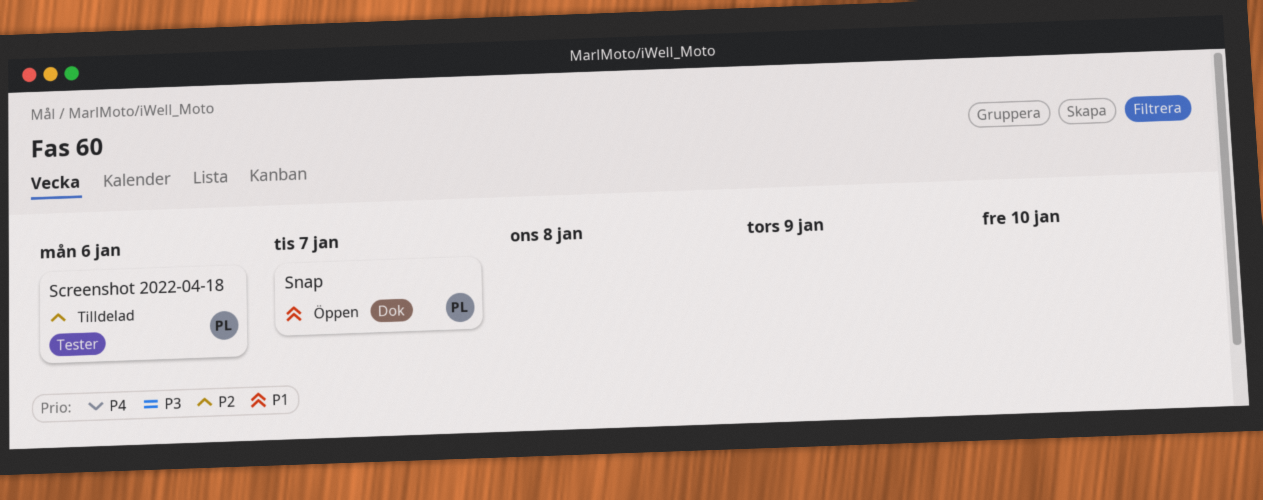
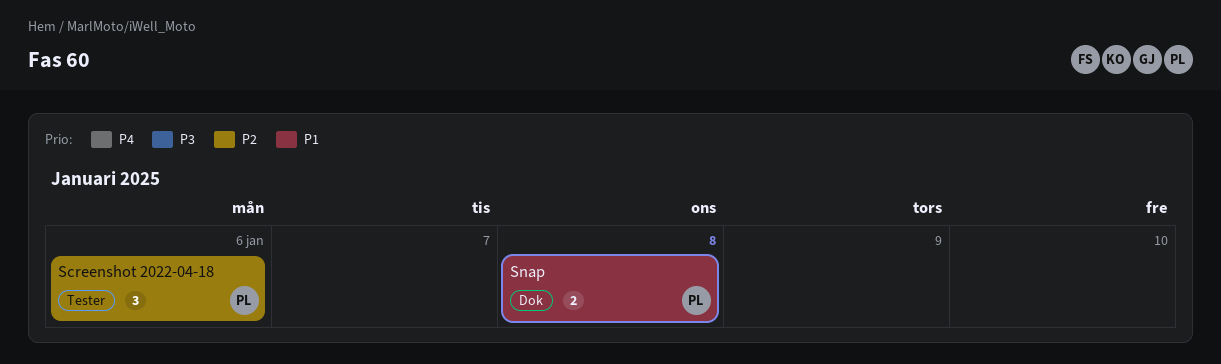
Snap, due: Jan 7 -> Jan 8

